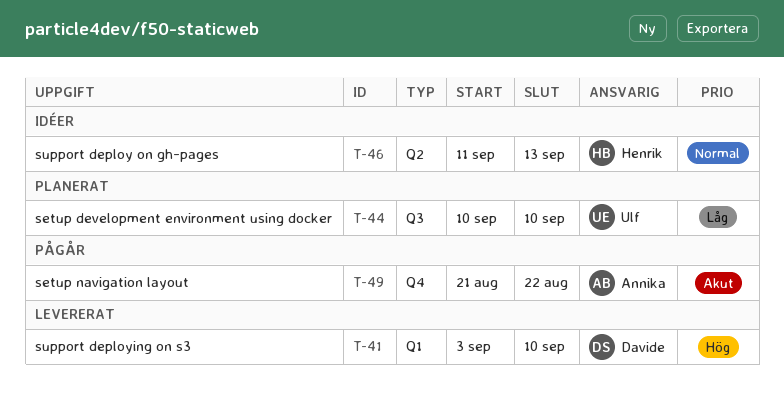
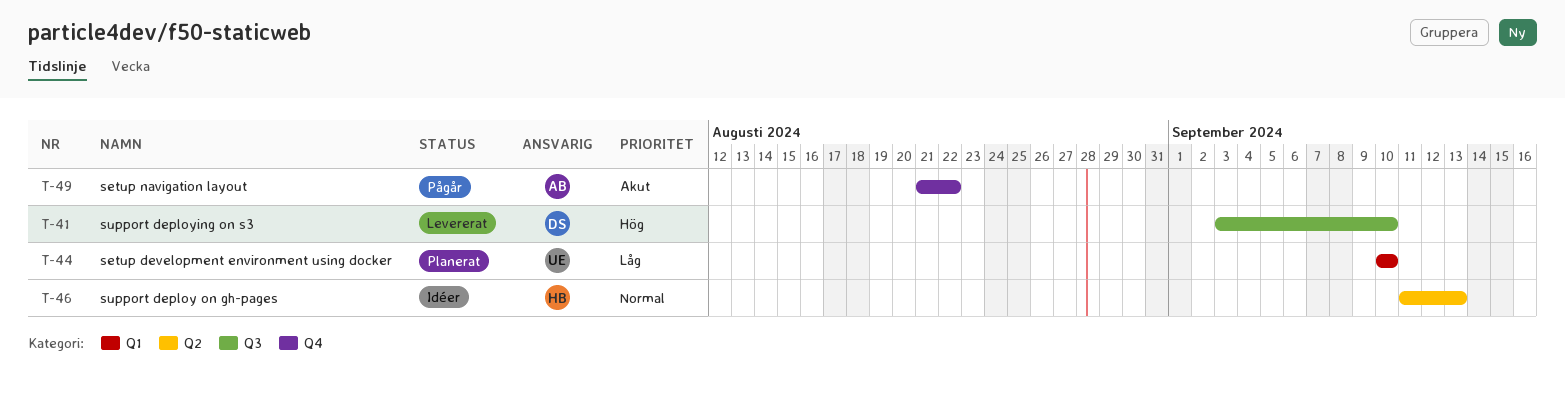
T-41, label: Q1 -> Q3
T-44, label: Q3 -> Q1

